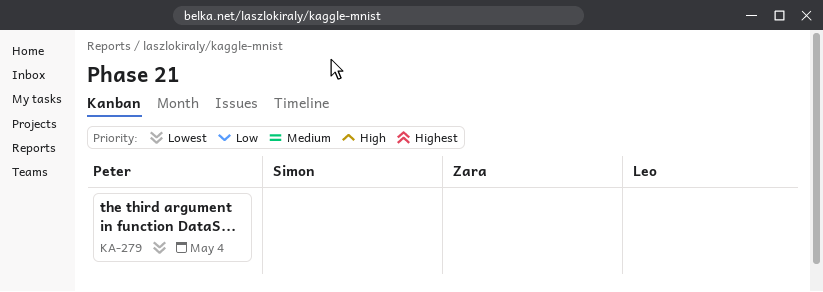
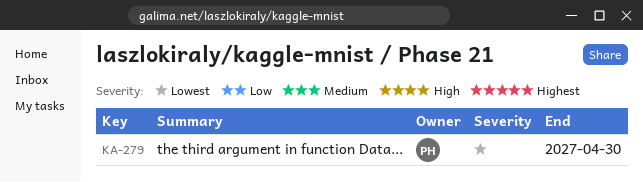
KA-279, due: May 4 -> Apr 30

